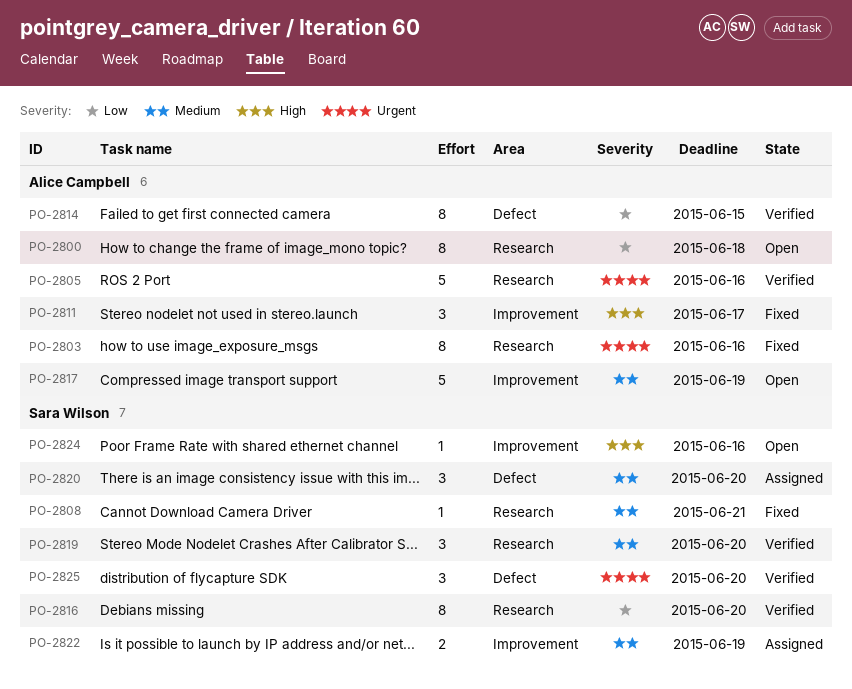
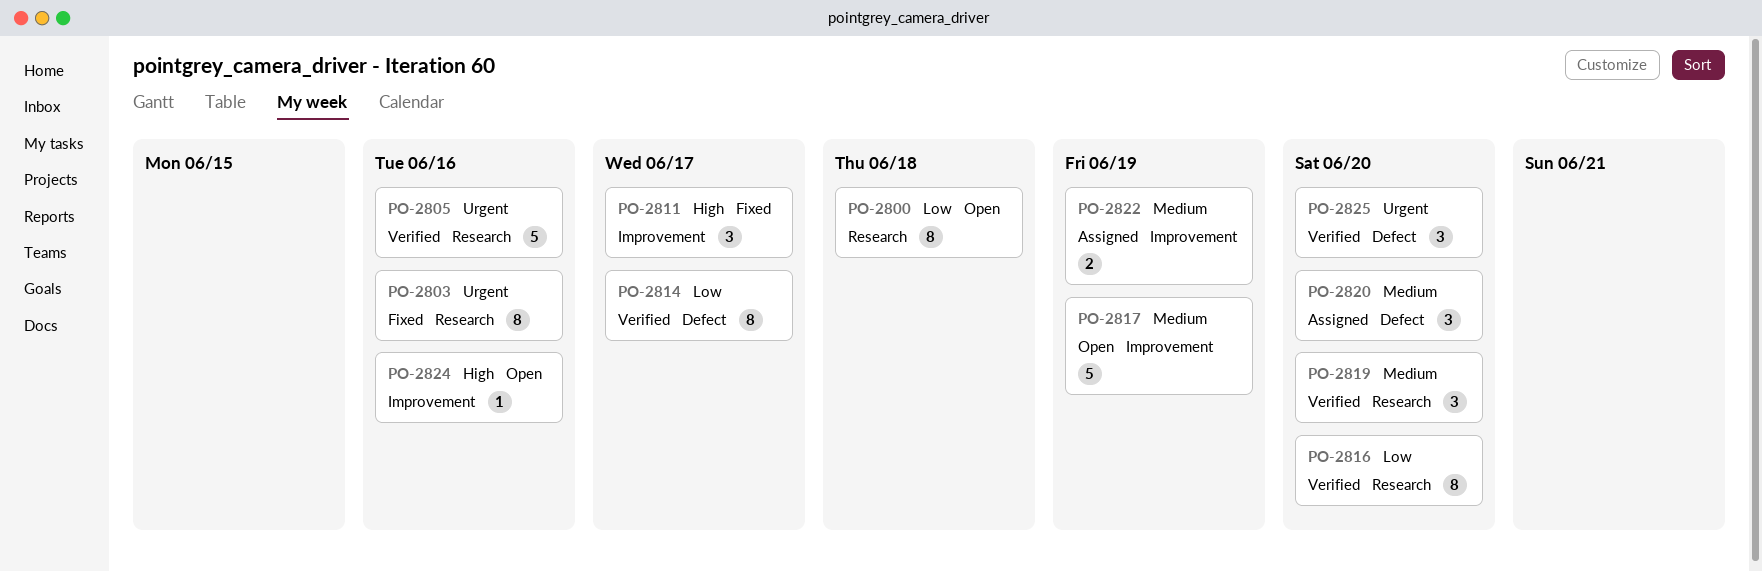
PO-2808: present -> none
PO-2814, due: Jun 15 -> Jun 17

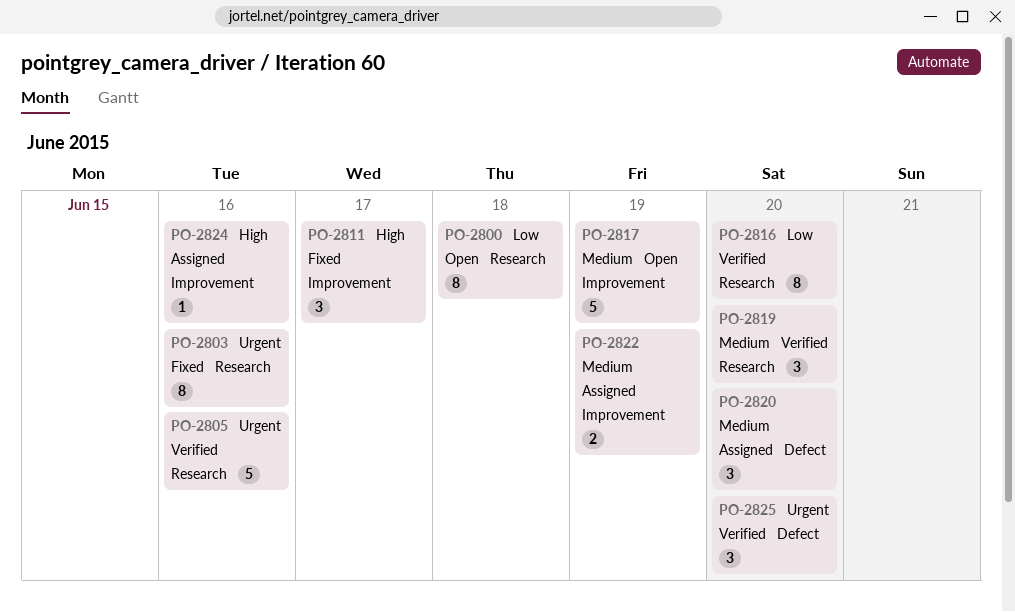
PO-2814: present -> none
PO-2824, status: Open -> Assigned

